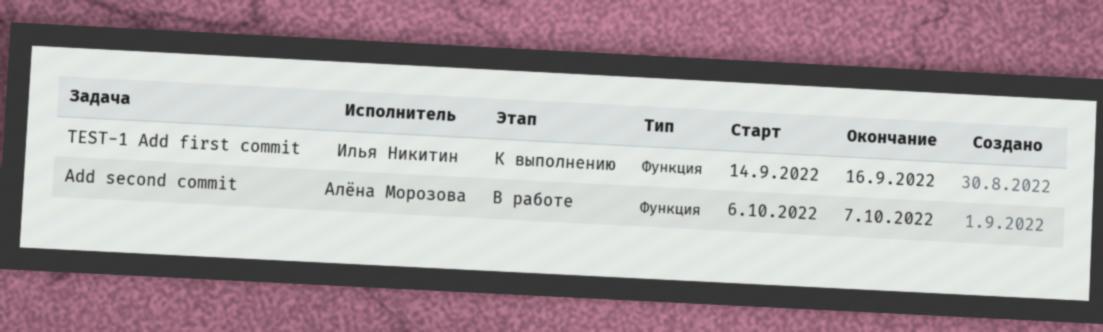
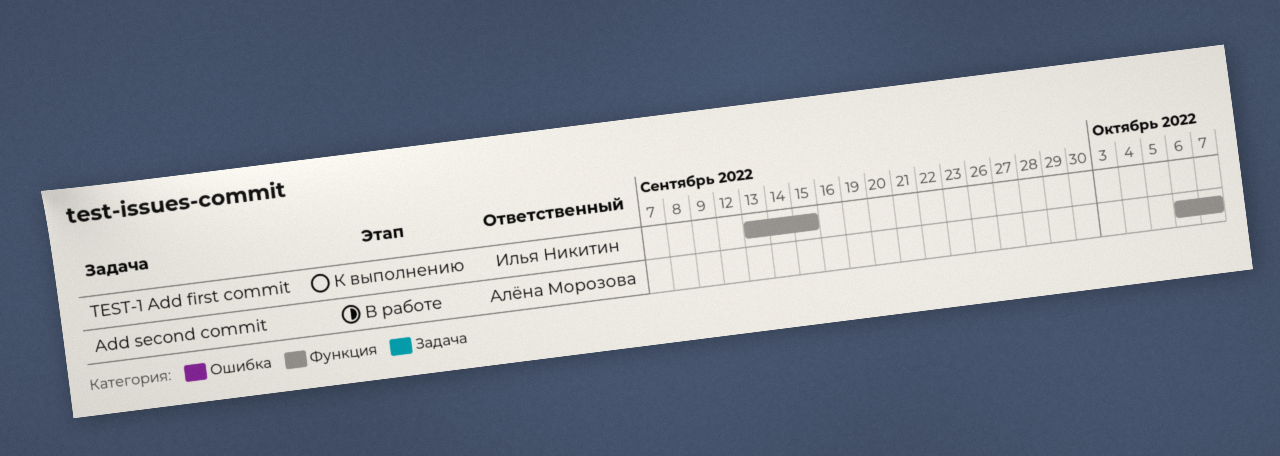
TEST-1 Add first commit, start: Sep 14 -> Sep 13
TEST-1 Add first commit, due: Sep 16 -> Sep 15

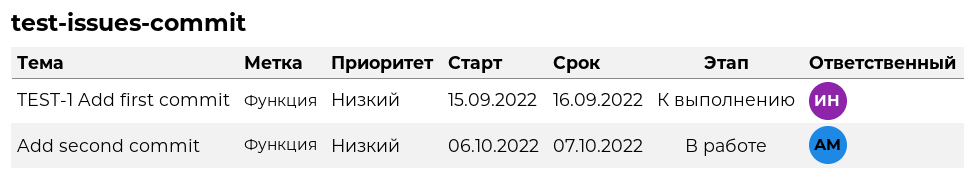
TEST-1 Add first commit, start: Sep 13 -> Sep 15
TEST-1 Add first commit, due: Sep 15 -> Sep 16

